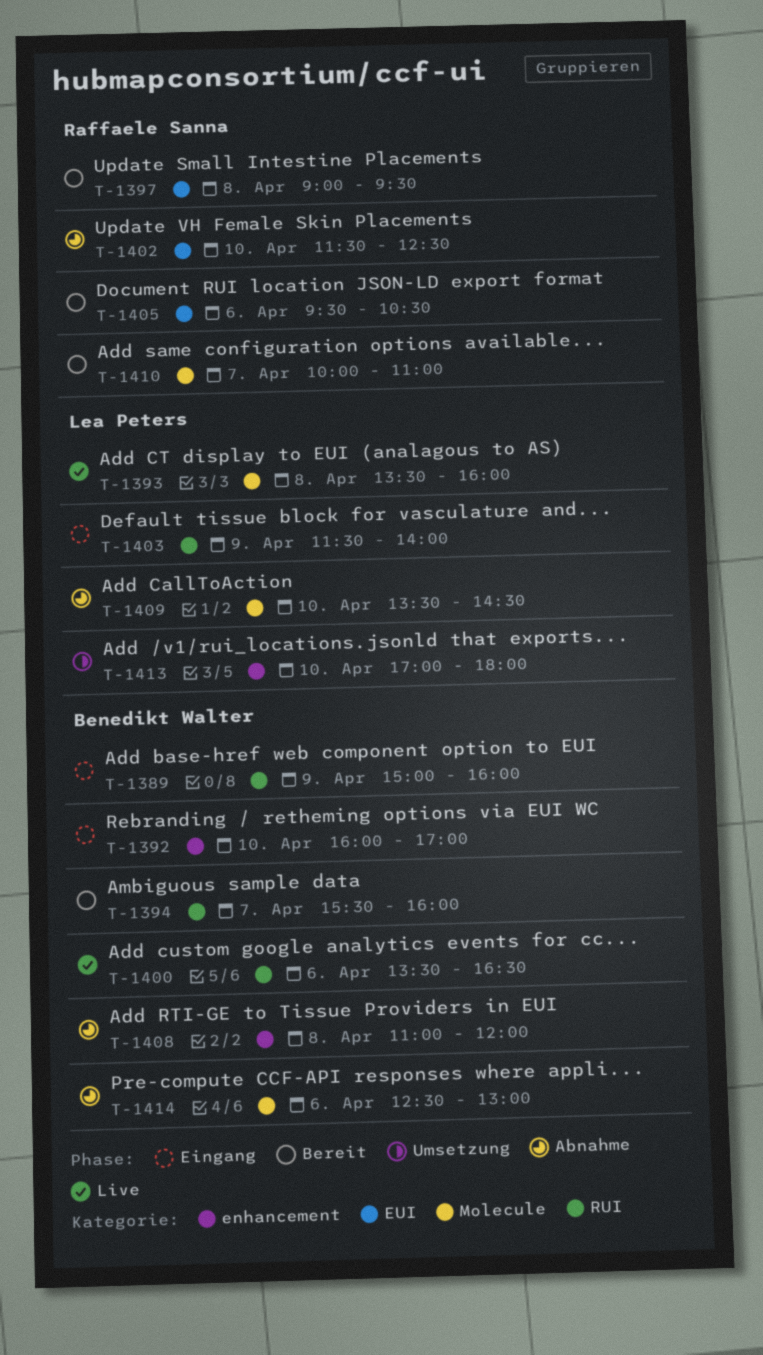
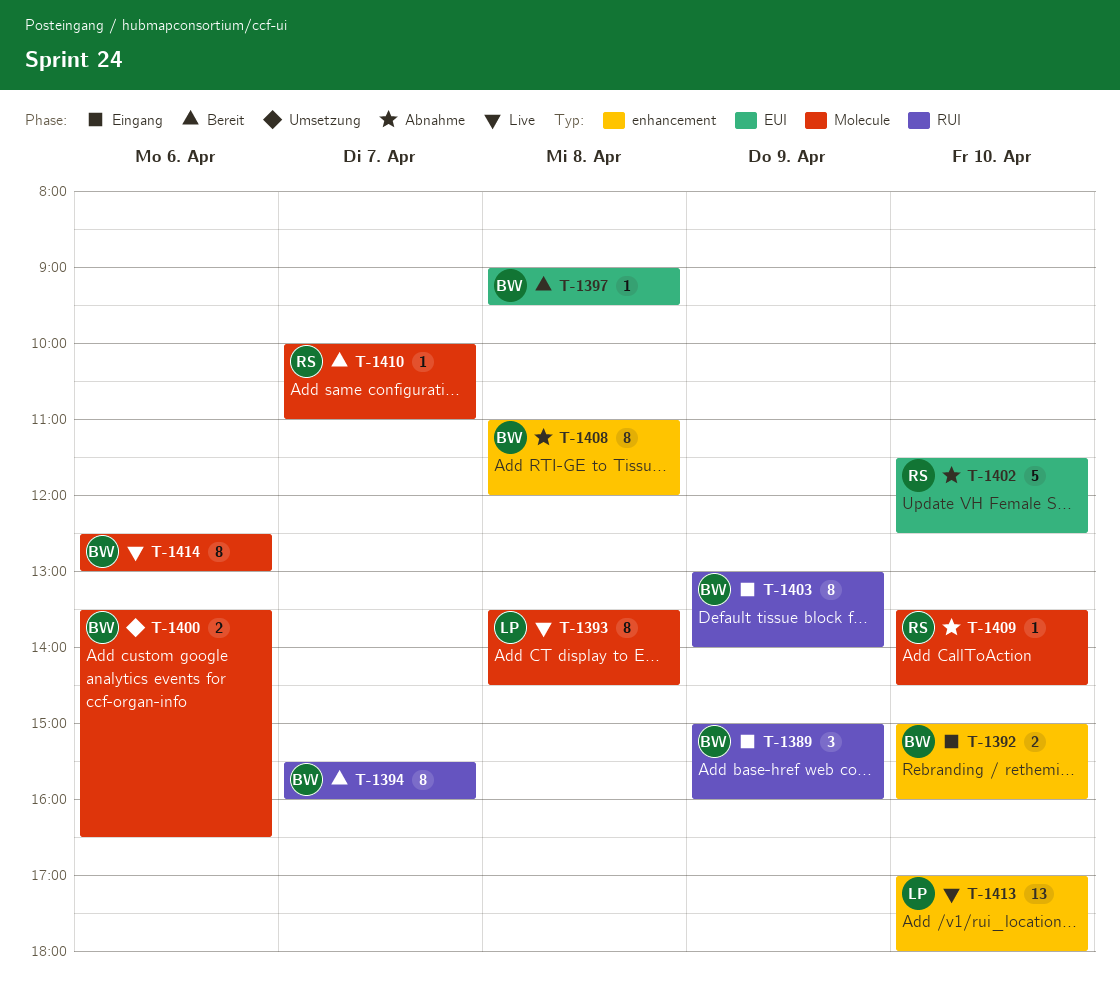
T-1392, begins: 16:00 -> 15:00
T-1392, ends: 17:00 -> 16:00
T-1393, ends: 16:00 -> 14:30
T-1397, owner: Raffaele Sanna -> Benedikt Walter
T-1400, status: Live -> Umsetzung
T-1400, label: RUI -> Molecule
T-1403, owner: Lea Peters -> Benedikt Walter
T-1403, begins: 11:30 -> 13:00
T-1405: present -> none
T-1409, owner: Lea Peters -> Raffaele Sanna
T-1413, status: Umsetzung -> Live
T-1414, status: Abnahme -> Live

